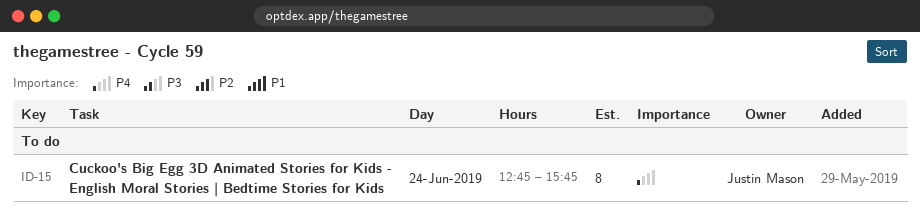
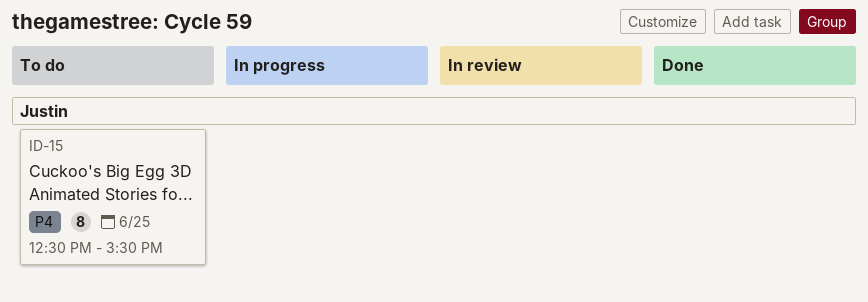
ID-15, day: Jun 24 -> Jun 25
ID-15, begins: 12:45 -> 12:30
ID-15, ends: 15:45 -> 15:30

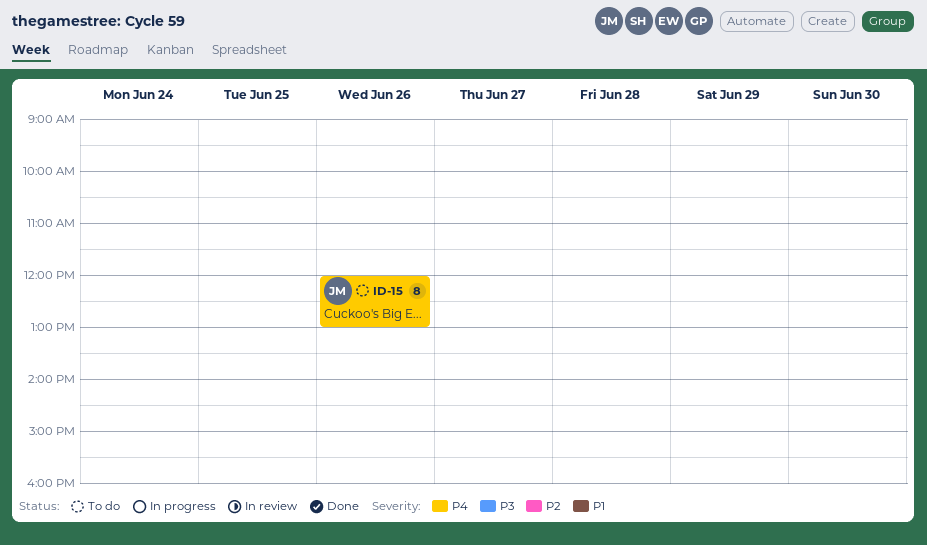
ID-15, day: Jun 25 -> Jun 26
ID-15, begins: 12:30 -> 12:00
ID-15, ends: 15:30 -> 13:00

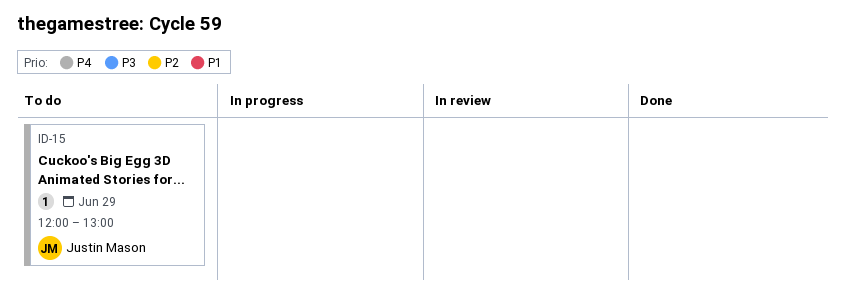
ID-15, estimate: 8 -> 1
ID-15, day: Jun 26 -> Jun 29

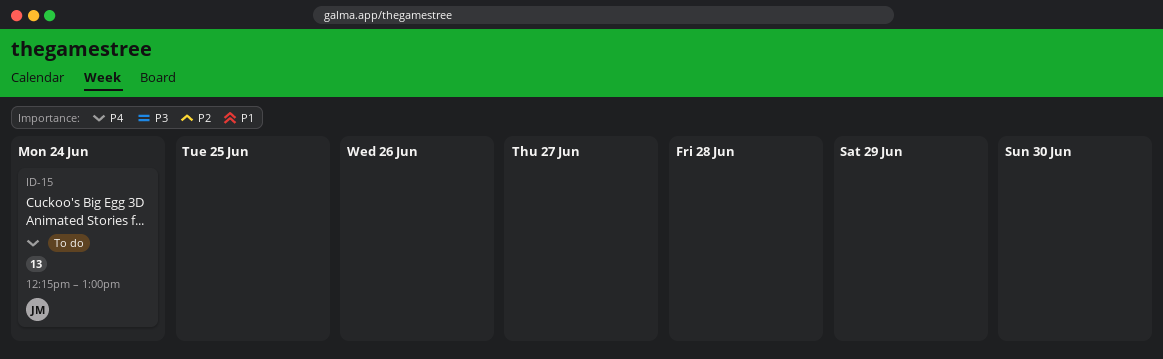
ID-15, estimate: 1 -> 13
ID-15, day: Jun 29 -> Jun 24
ID-15, begins: 12:00 -> 12:15

